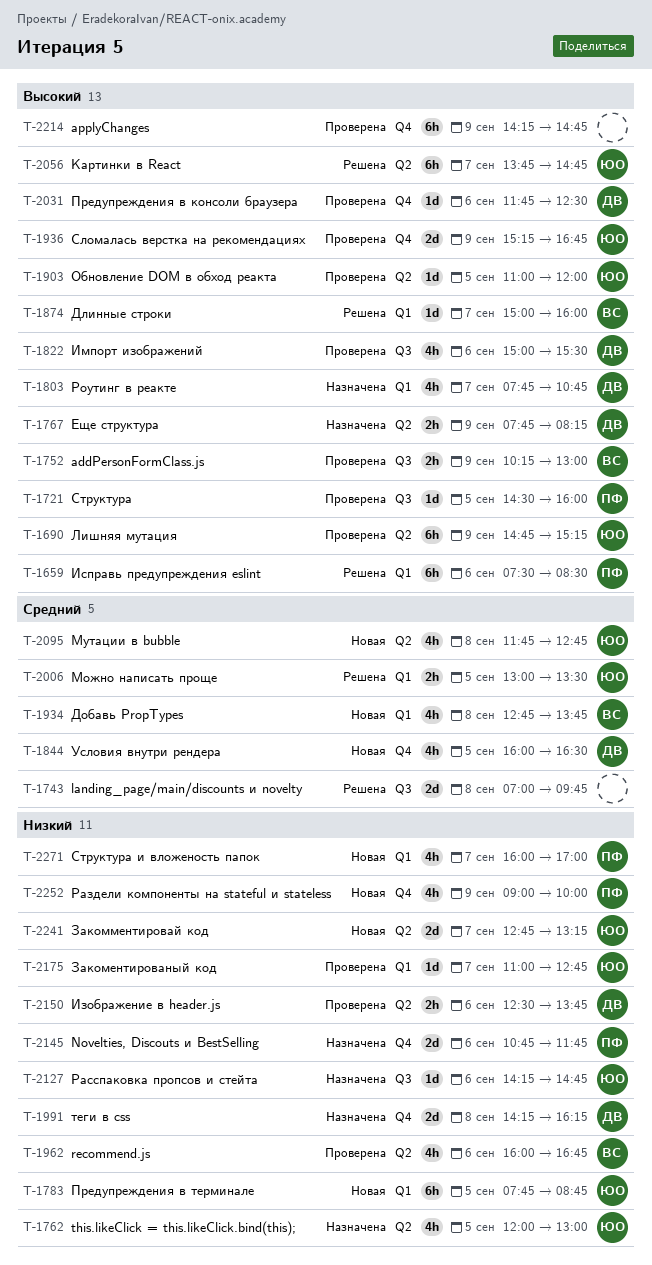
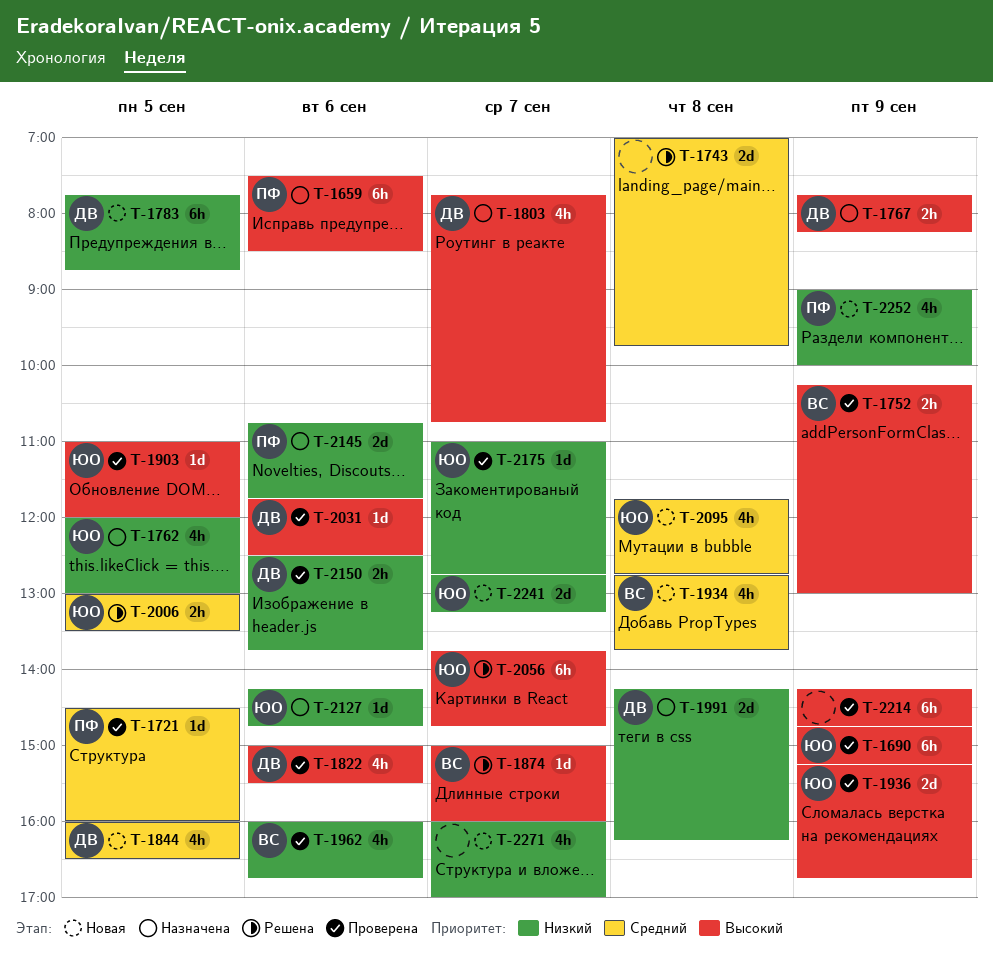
T-1659, status: Решена -> Назначена
T-1721, priority: Высокий -> Средний
T-1783, owner: ЮО -> ДВ
T-2271, owner: ПФ -> none

